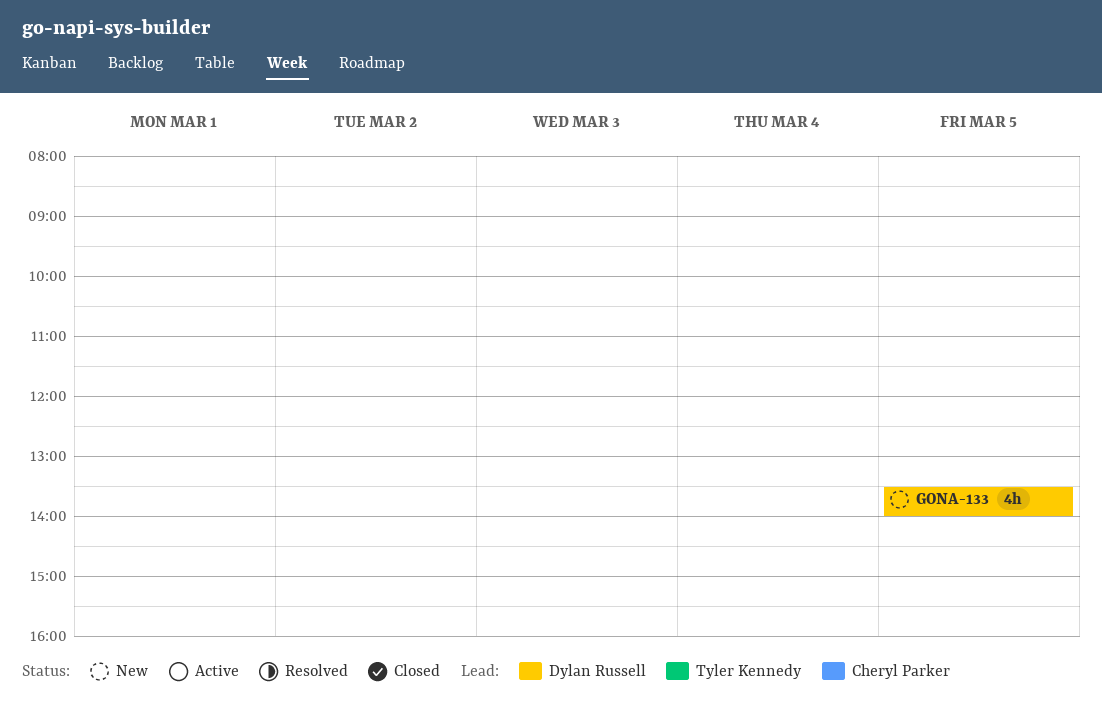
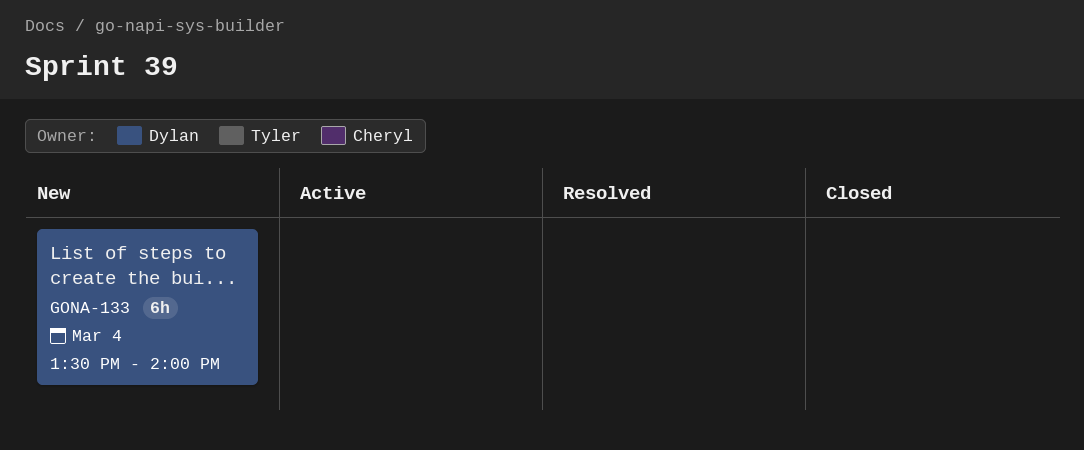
GONA-133, estimate: 4h -> 6h
GONA-133, day: Mar 5 -> Mar 4

